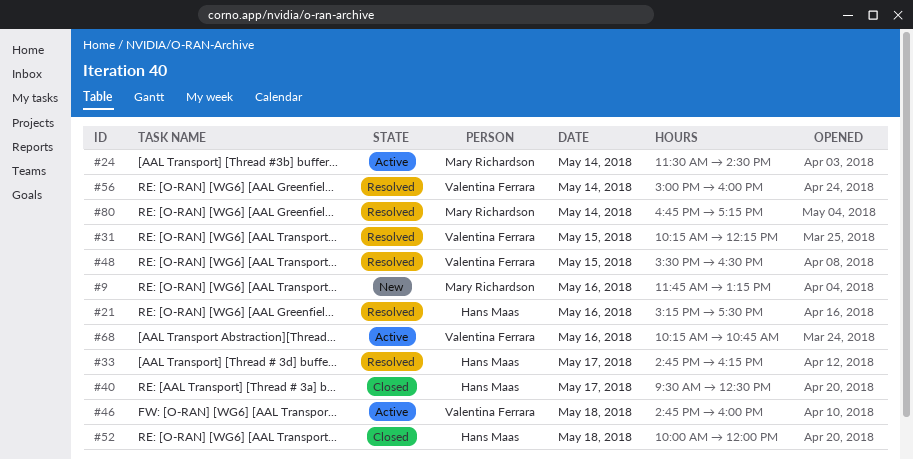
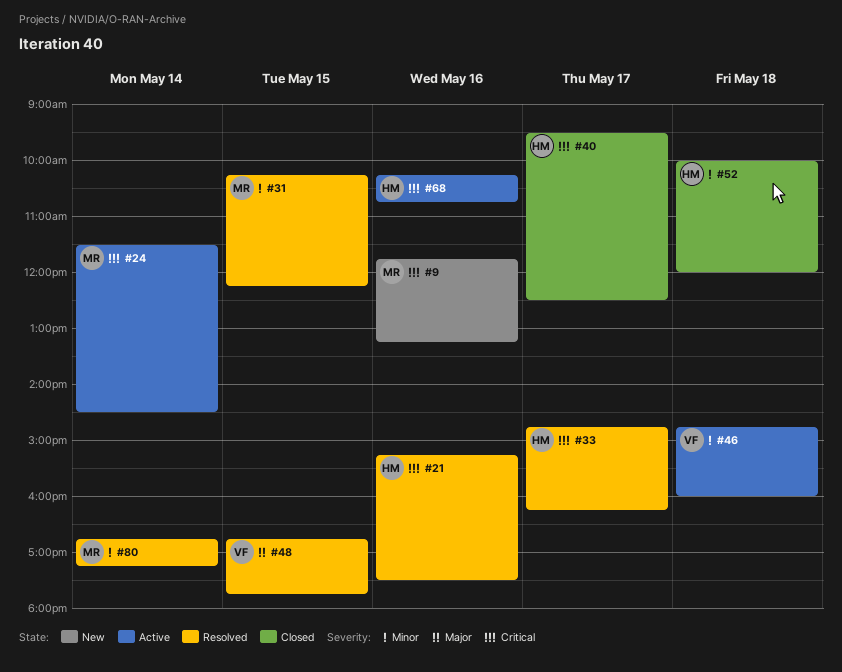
#31, owner: Valentina Ferrara -> Mary Richardson
#48, begins: 15:30 -> 16:45
#48, ends: 16:30 -> 17:45
#56: present -> none
#68, owner: Valentina Ferrara -> Hans Maas

